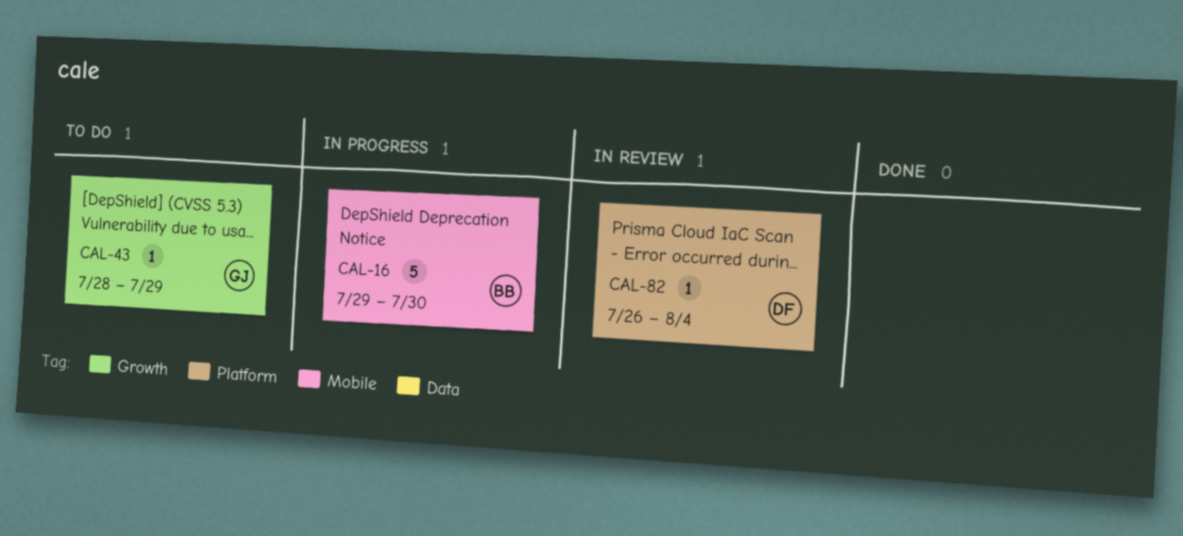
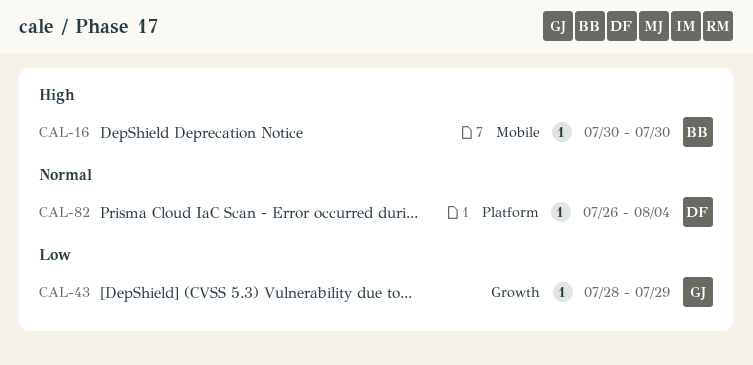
CAL-16, estimate: 5 -> 1
CAL-16, start: Jul 29 -> Jul 30

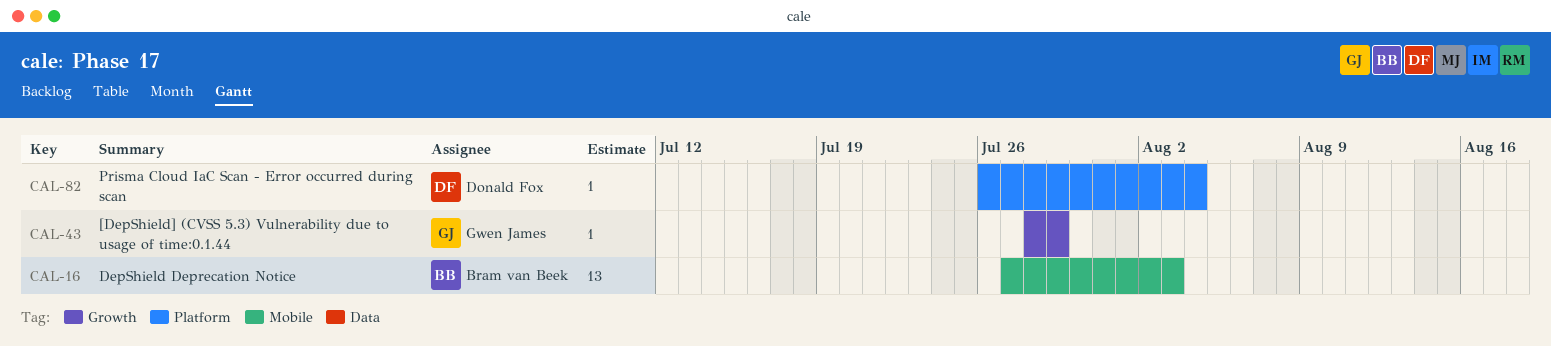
CAL-16, estimate: 1 -> 13
CAL-16, start: Jul 30 -> Jul 27
CAL-16, due: Jul 30 -> Aug 3

